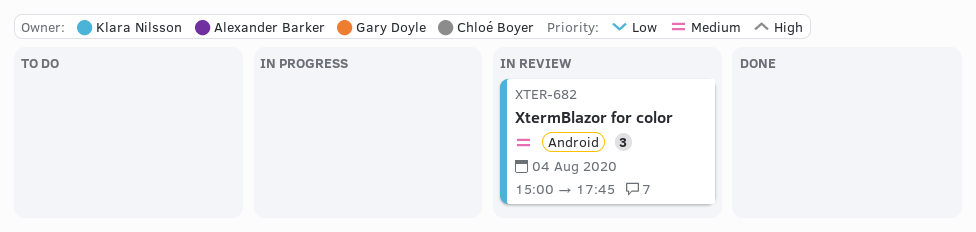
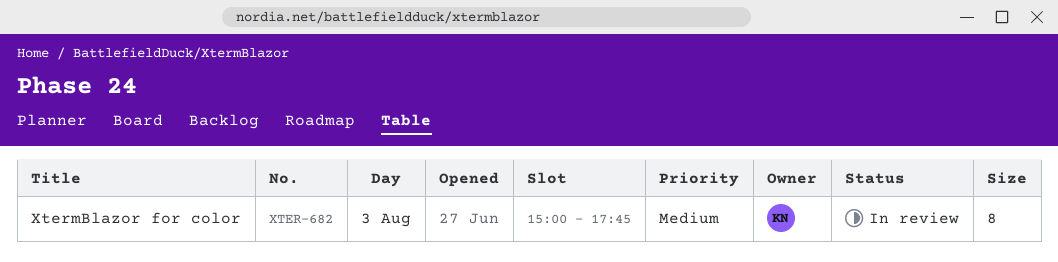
XTER-682, estimate: 3 -> 8
XTER-682, day: Aug 4 -> Aug 3

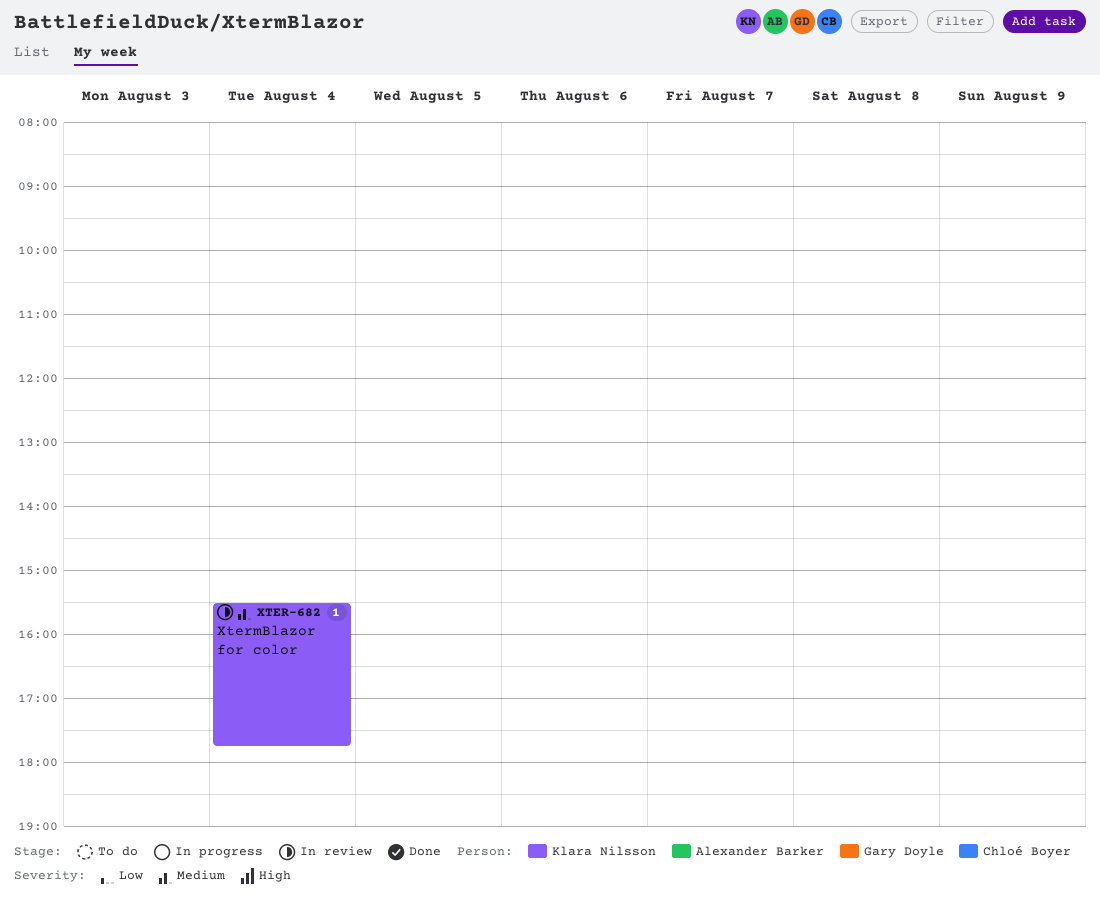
XTER-682, estimate: 8 -> 1
XTER-682, day: Aug 3 -> Aug 4
XTER-682, begins: 15:00 -> 15:30

